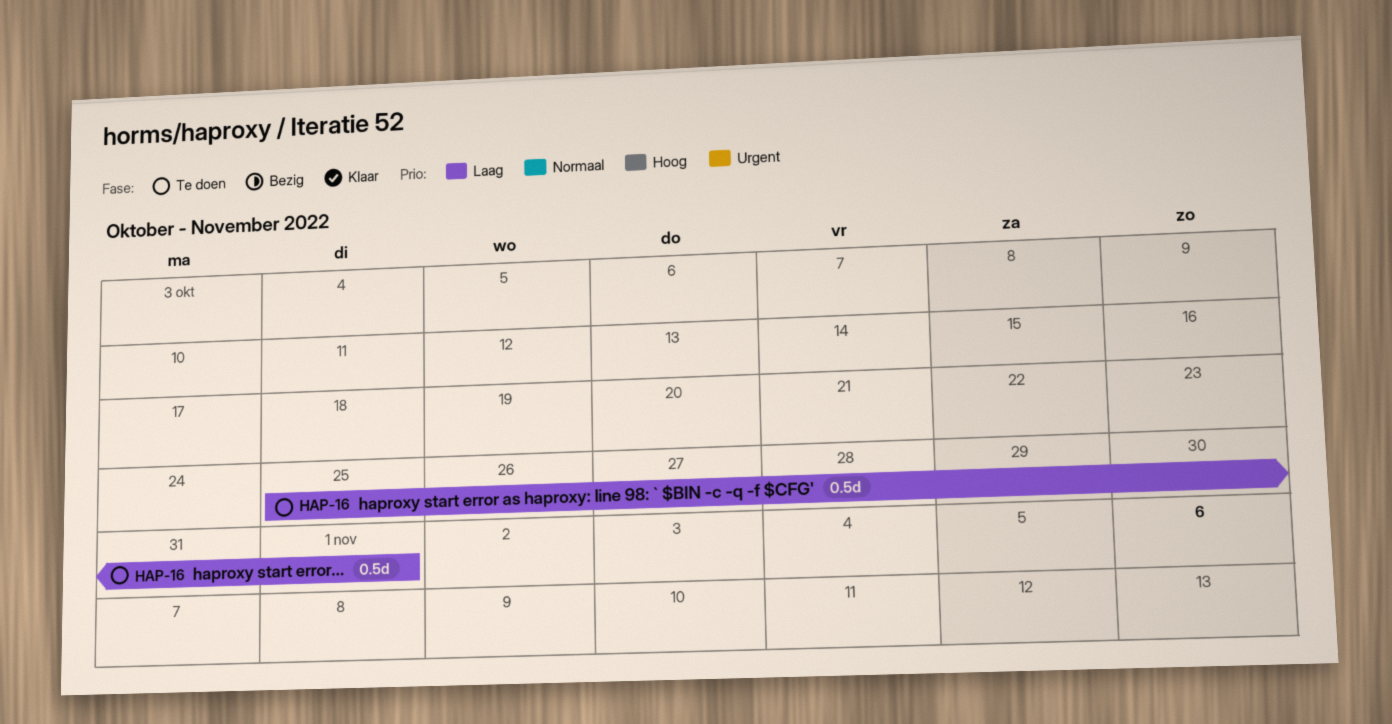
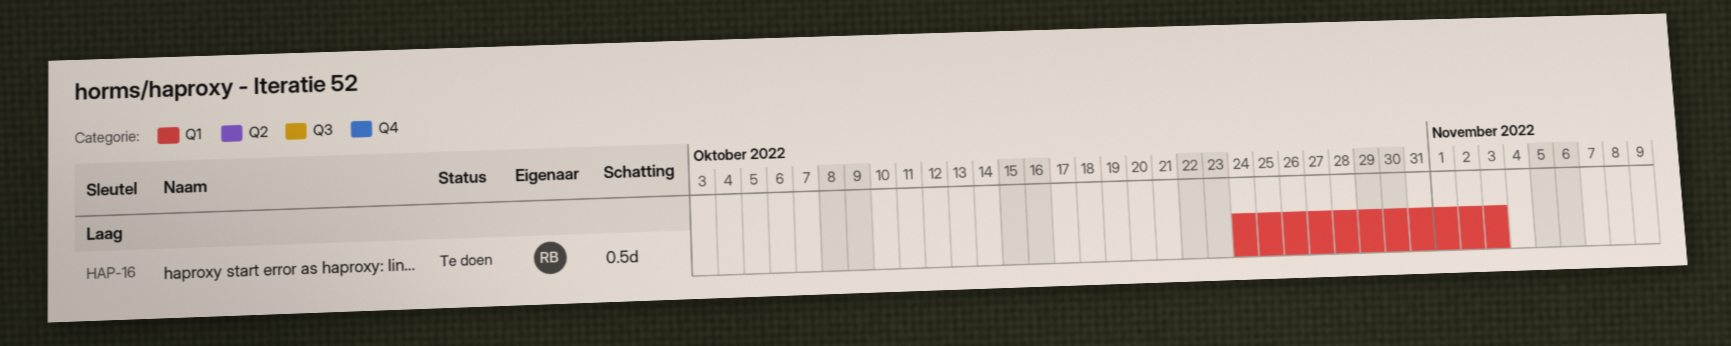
HAP-16, start: Oct 25 -> Oct 24
HAP-16, due: Nov 1 -> Nov 3

